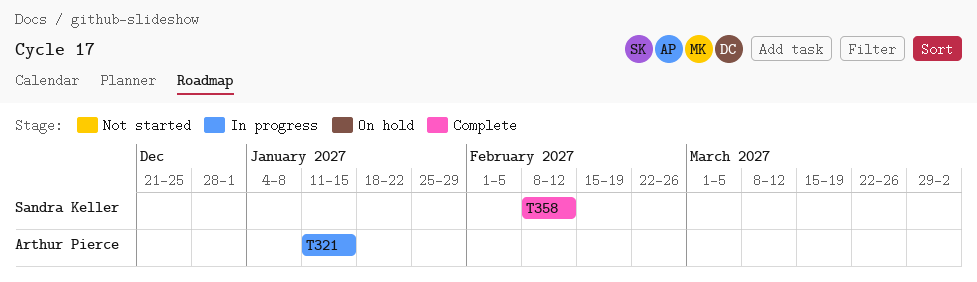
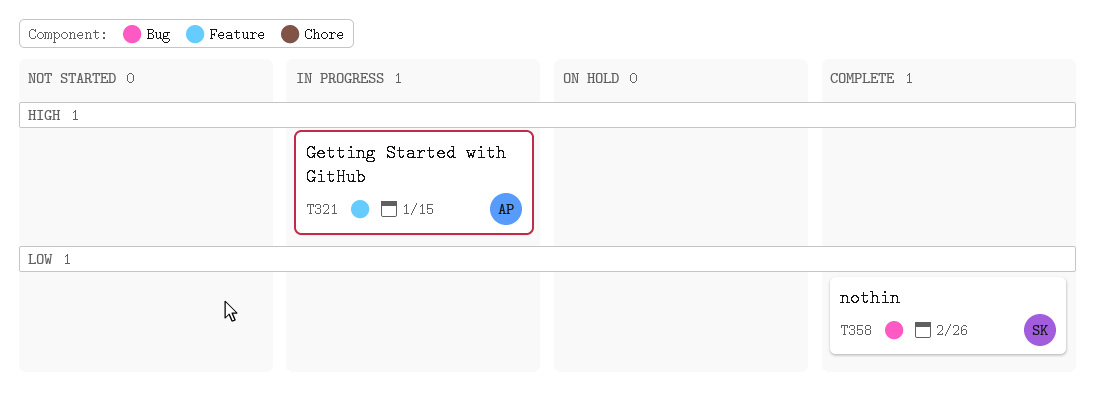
T358, due: Feb 12 -> Feb 26

